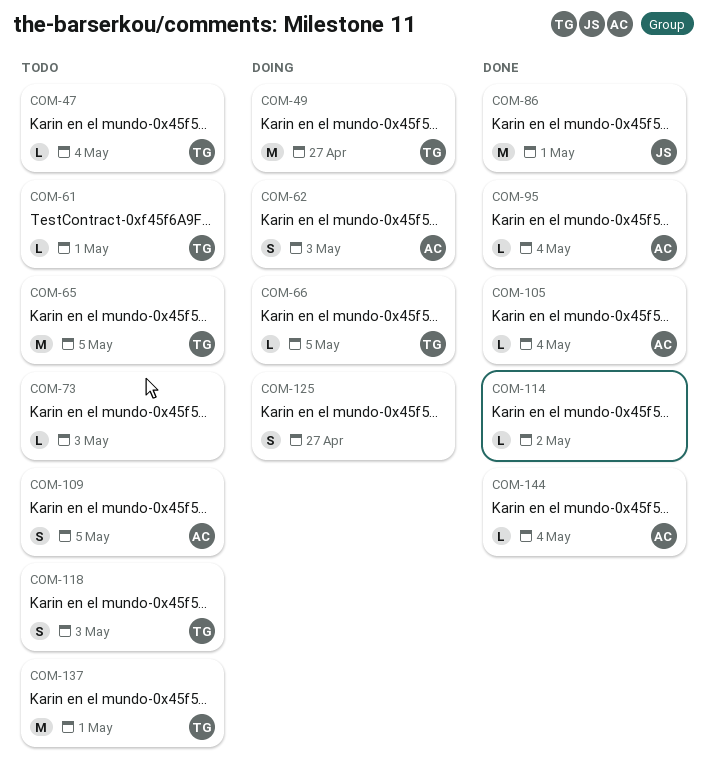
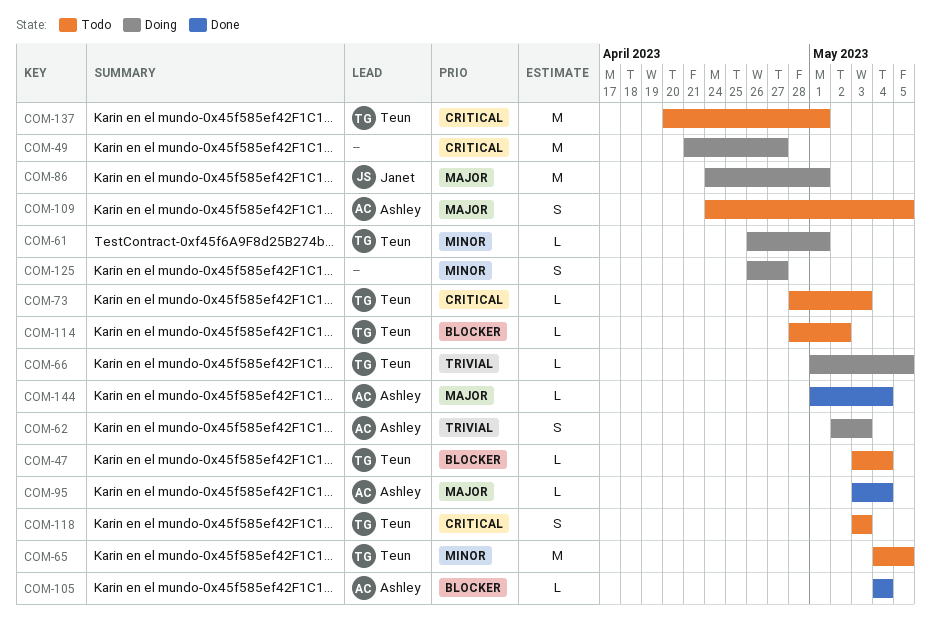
COM-49, owner: Teun -> none
COM-61, status: Todo -> Doing
COM-73, owner: none -> Teun
COM-86, status: Done -> Doing
COM-114, status: Done -> Todo
COM-114, owner: none -> Teun

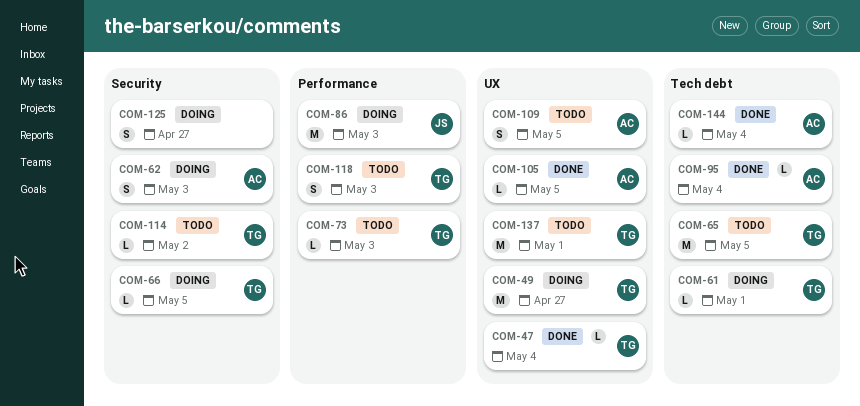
COM-47, status: Todo -> Done
COM-49, owner: none -> Teun
COM-86, due: May 1 -> May 3
COM-105, due: May 4 -> May 5

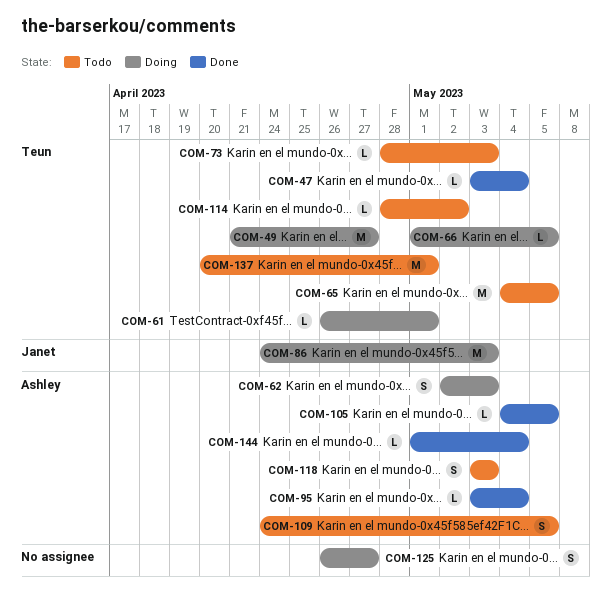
COM-118, owner: Teun -> Ashley

